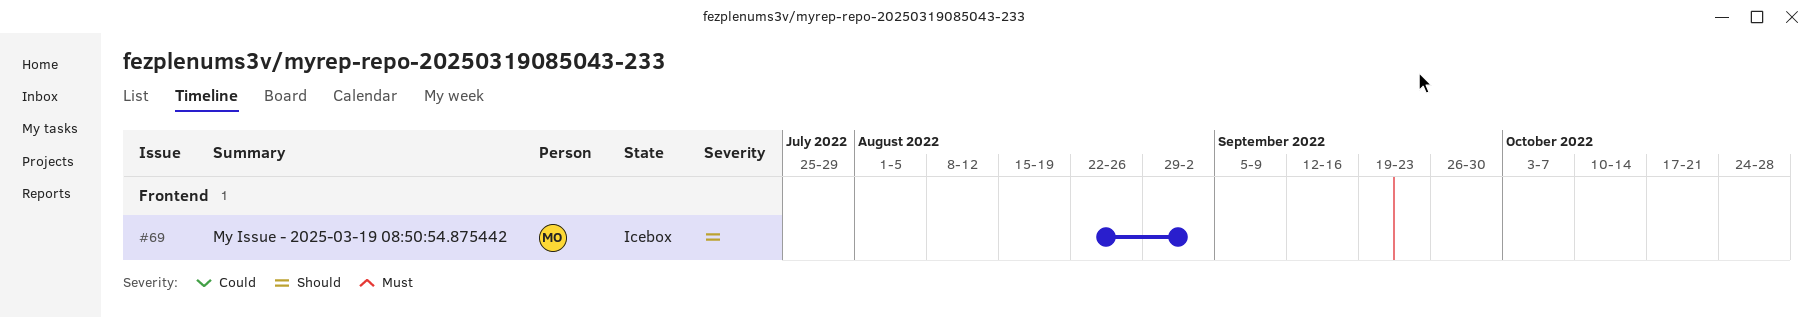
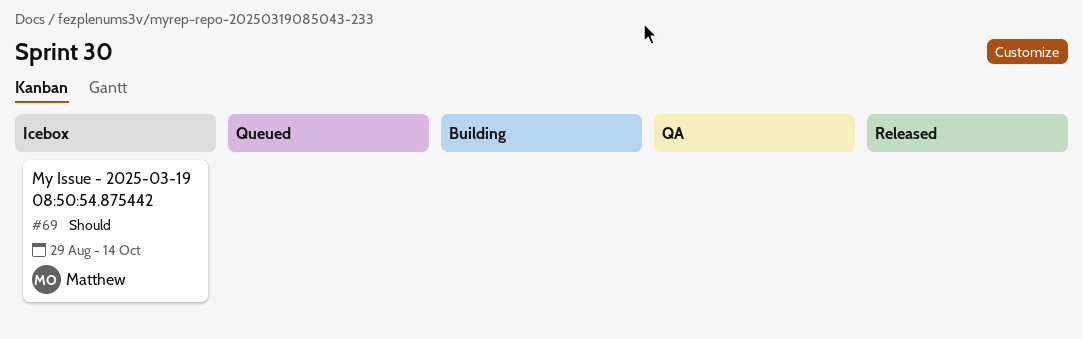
#69, start: Aug 22 -> Aug 29
#69, due: Sep 2 -> Oct 14

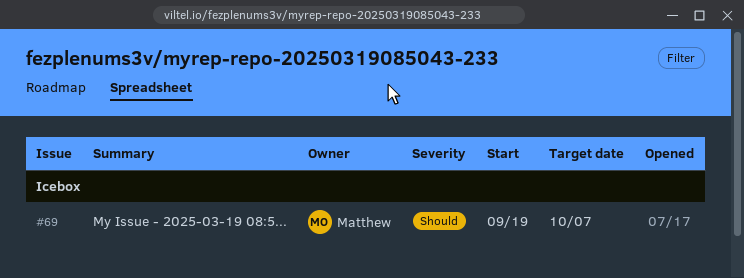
#69, start: Aug 29 -> Sep 19
#69, due: Oct 14 -> Oct 7

